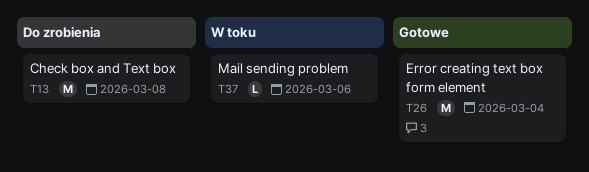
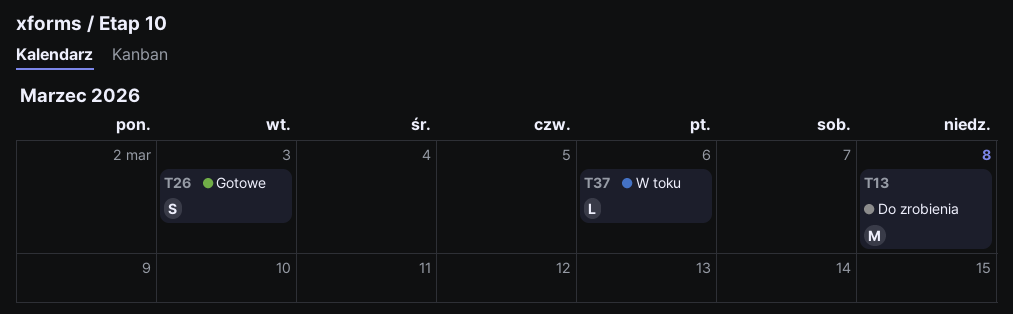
T26, estimate: M -> S
T26, due: Mar 4 -> Mar 3

